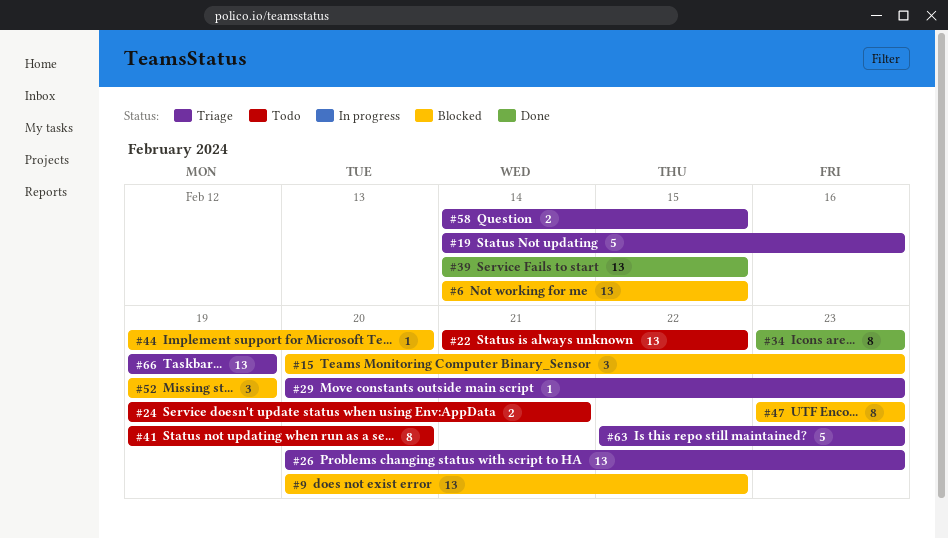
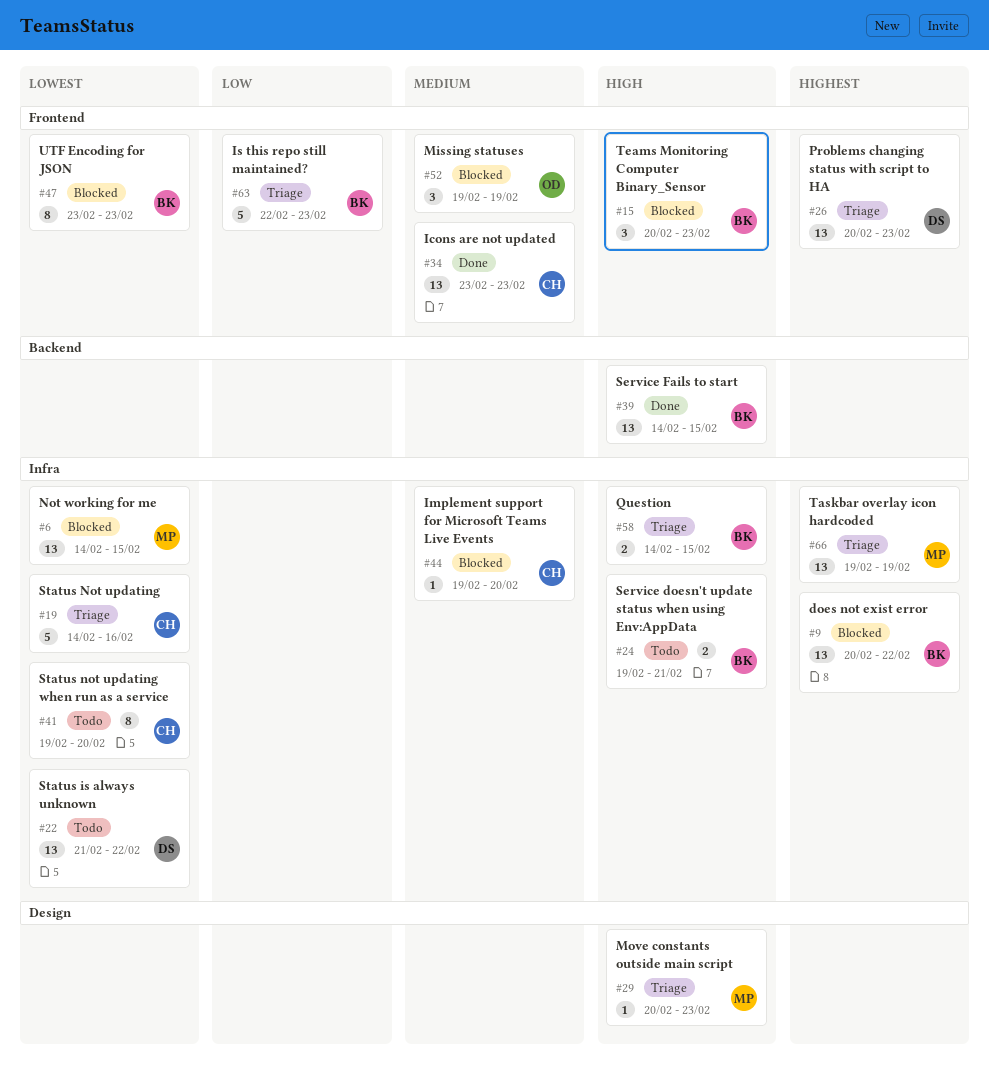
#34, estimate: 8 -> 13

